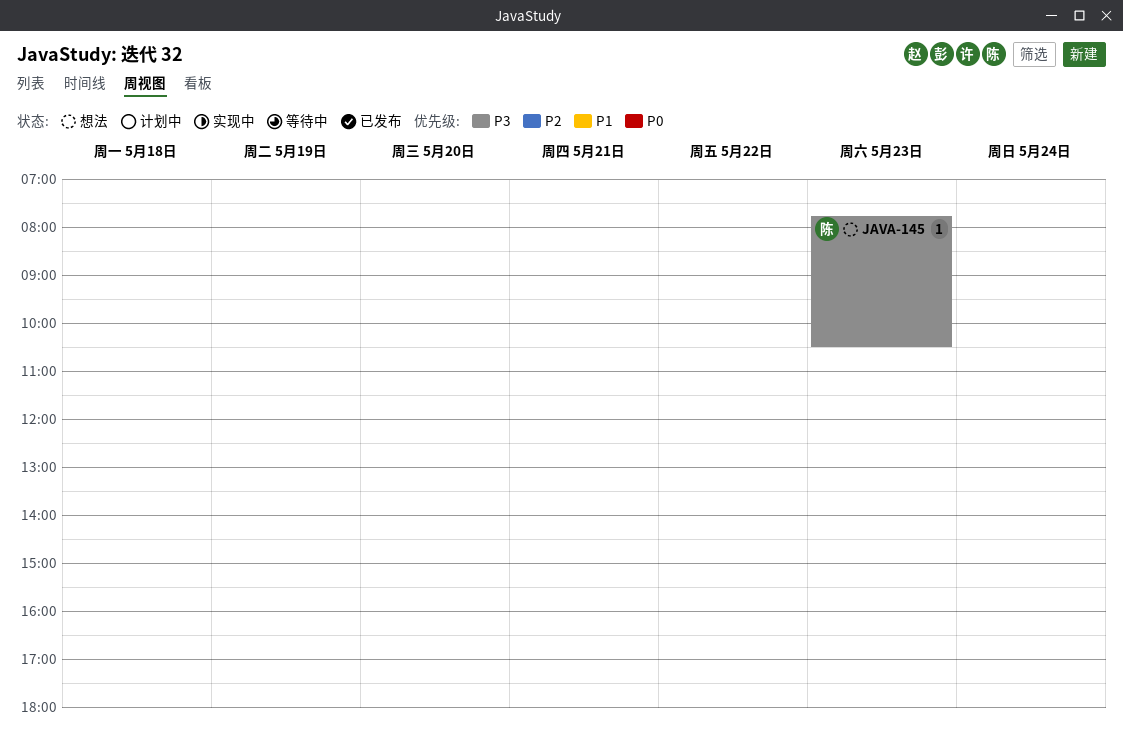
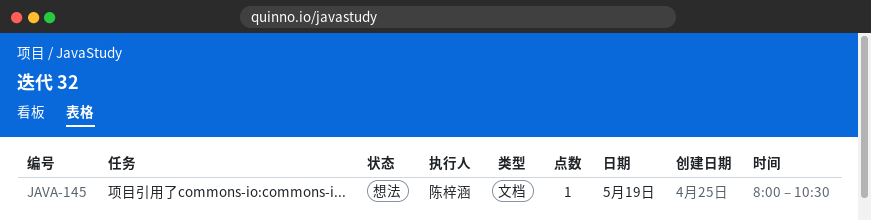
JAVA-145, day: May 23 -> May 19
JAVA-145, begins: 07:45 -> 08:00

